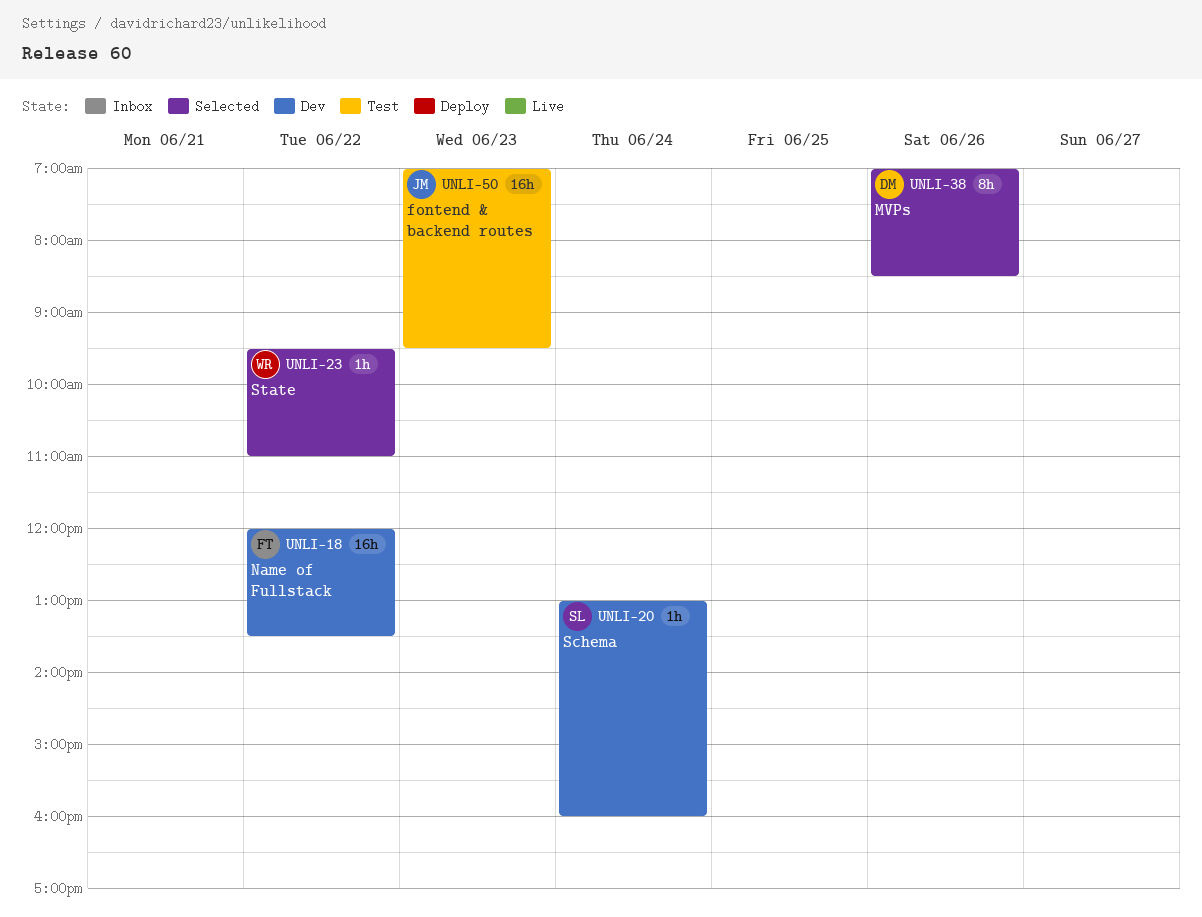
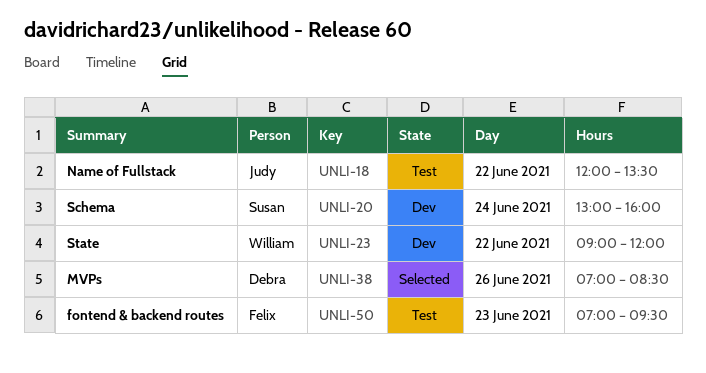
UNLI-18, status: Dev -> Test
UNLI-18, owner: Felix -> Judy
UNLI-23, status: Selected -> Dev
UNLI-23, begins: 09:30 -> 09:00
UNLI-23, ends: 11:00 -> 12:00
UNLI-50, owner: Judy -> Felix

